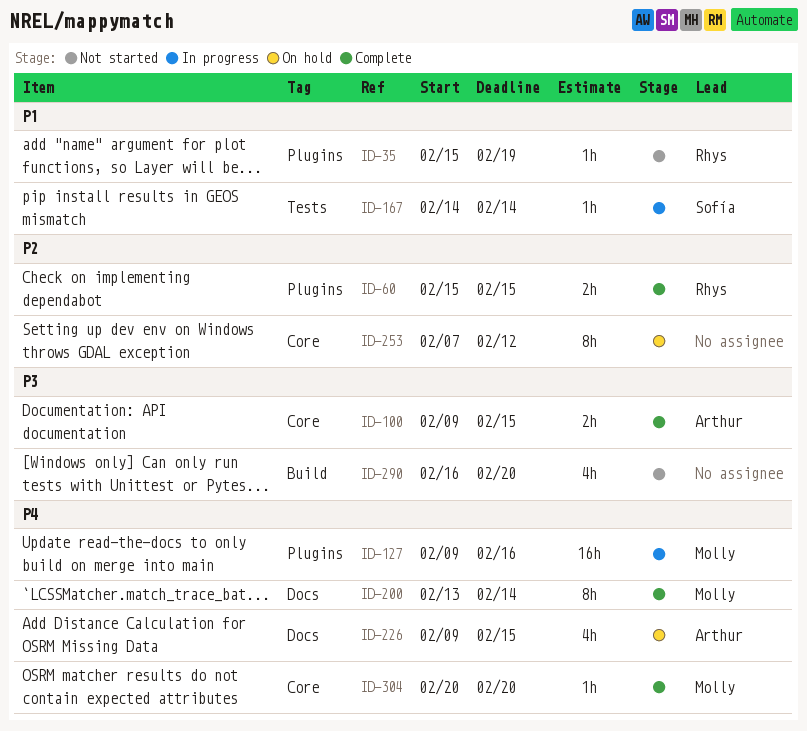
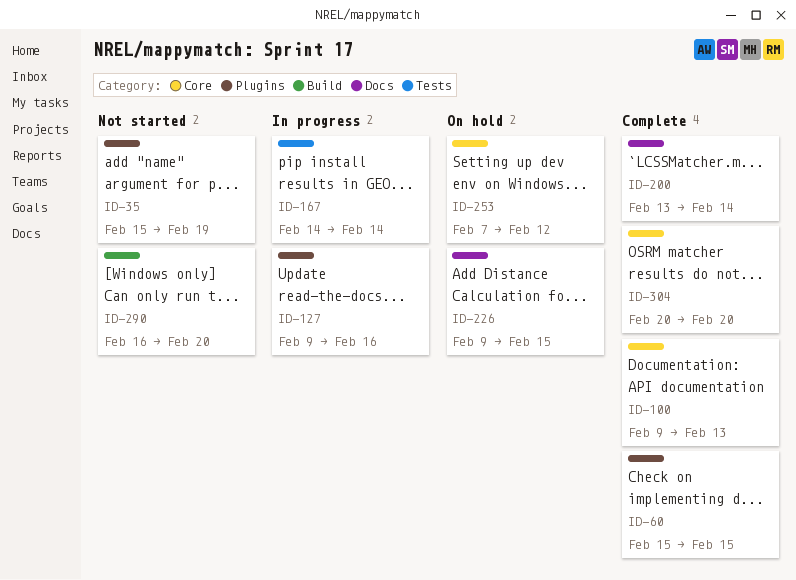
ID-100, due: Feb 15 -> Feb 13

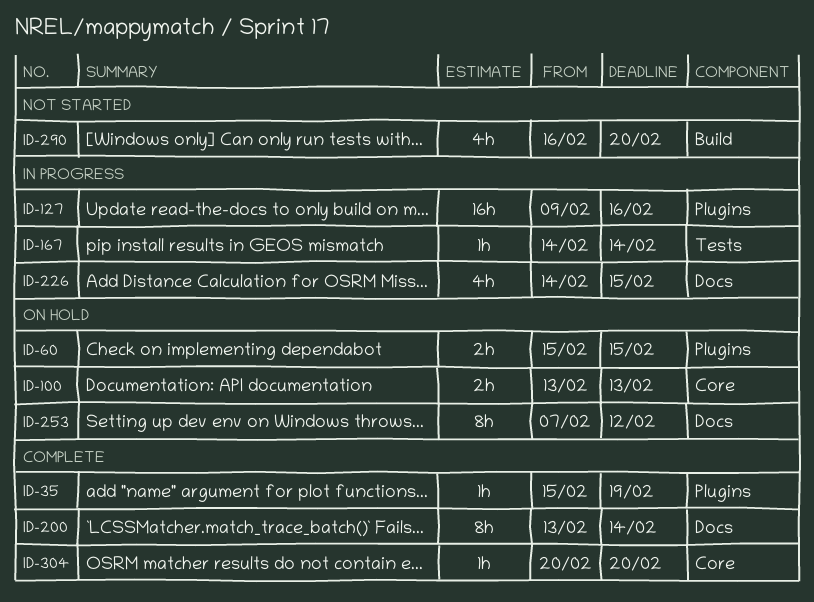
ID-35, status: Not started -> Complete
ID-60, status: Complete -> On hold
ID-100, status: Complete -> On hold
ID-100, start: Feb 9 -> Feb 13
ID-226, status: On hold -> In progress
ID-226, start: Feb 9 -> Feb 14
ID-253, label: Core -> Docs

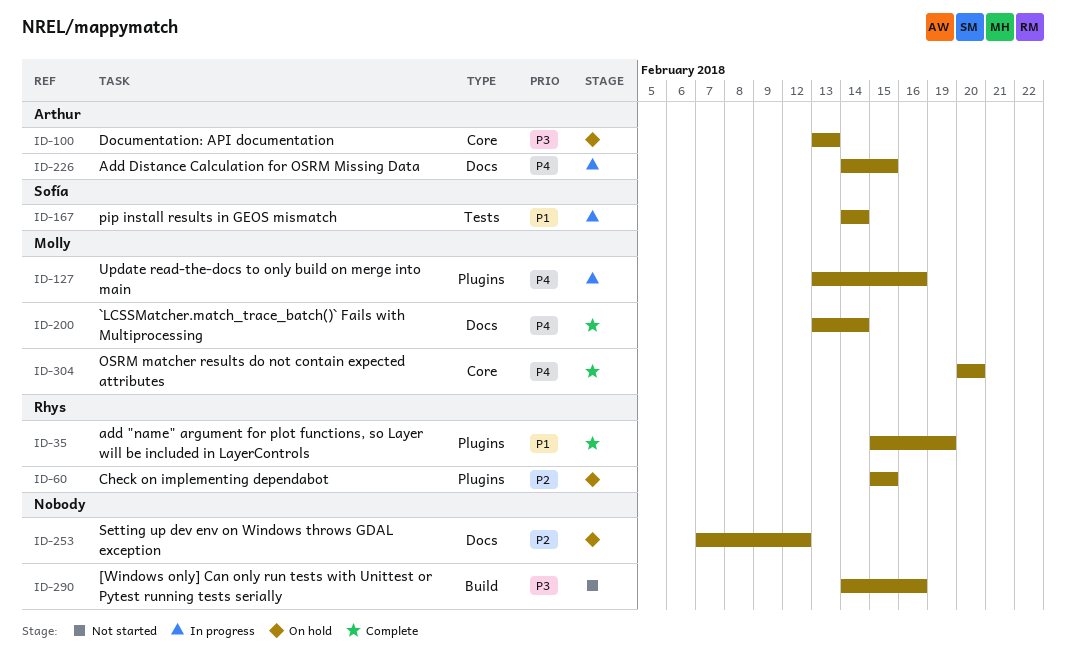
ID-127, start: Feb 9 -> Feb 13
ID-290, start: Feb 16 -> Feb 14
ID-290, due: Feb 20 -> Feb 16

